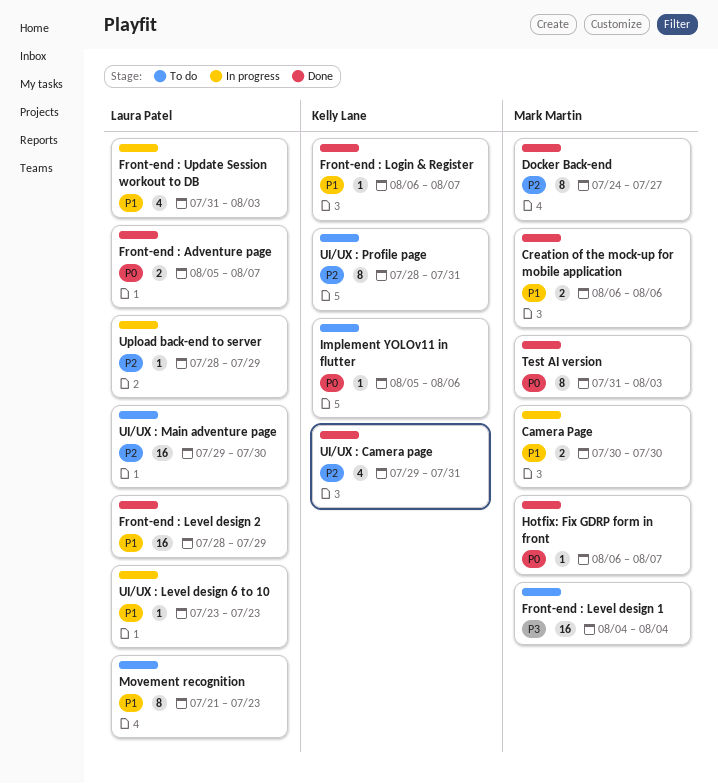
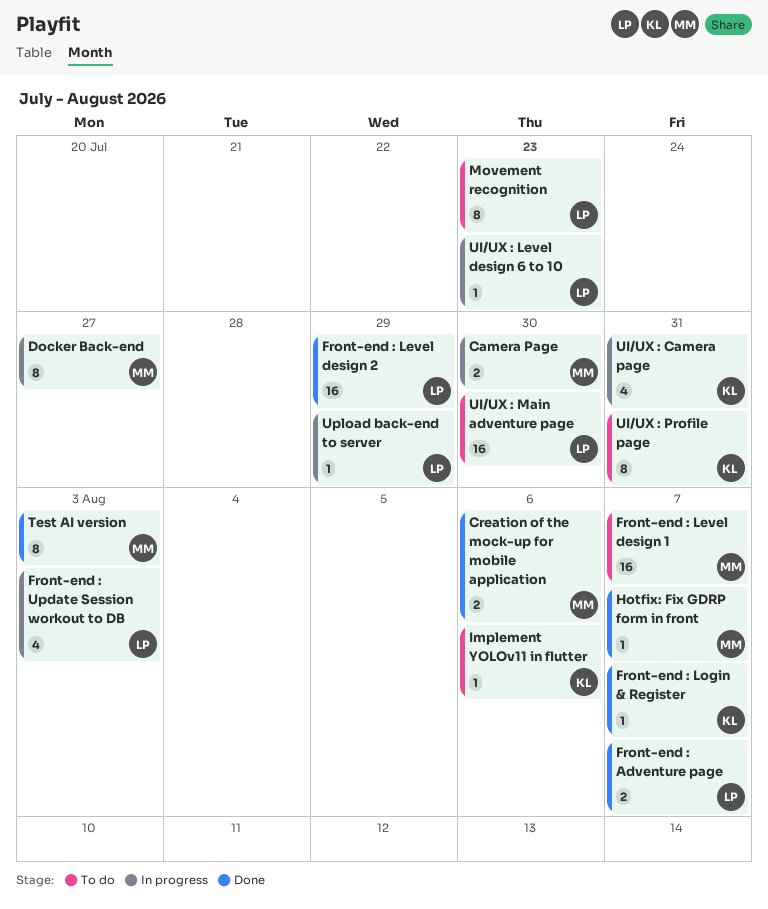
Docker Back-end, status: Done -> In progress
Front-end : Level design 1, due: Aug 4 -> Aug 7
UI/UX : Camera page, status: Done -> In progress

